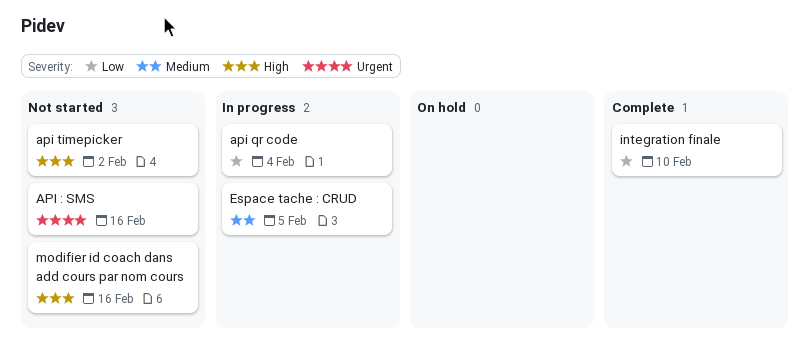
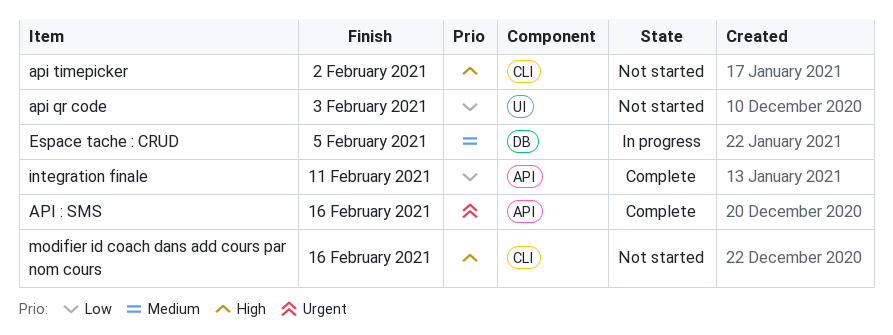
API : SMS, status: Not started -> Complete
api qr code, status: In progress -> Not started
api qr code, due: Feb 4 -> Feb 3
integration finale, due: Feb 10 -> Feb 11

